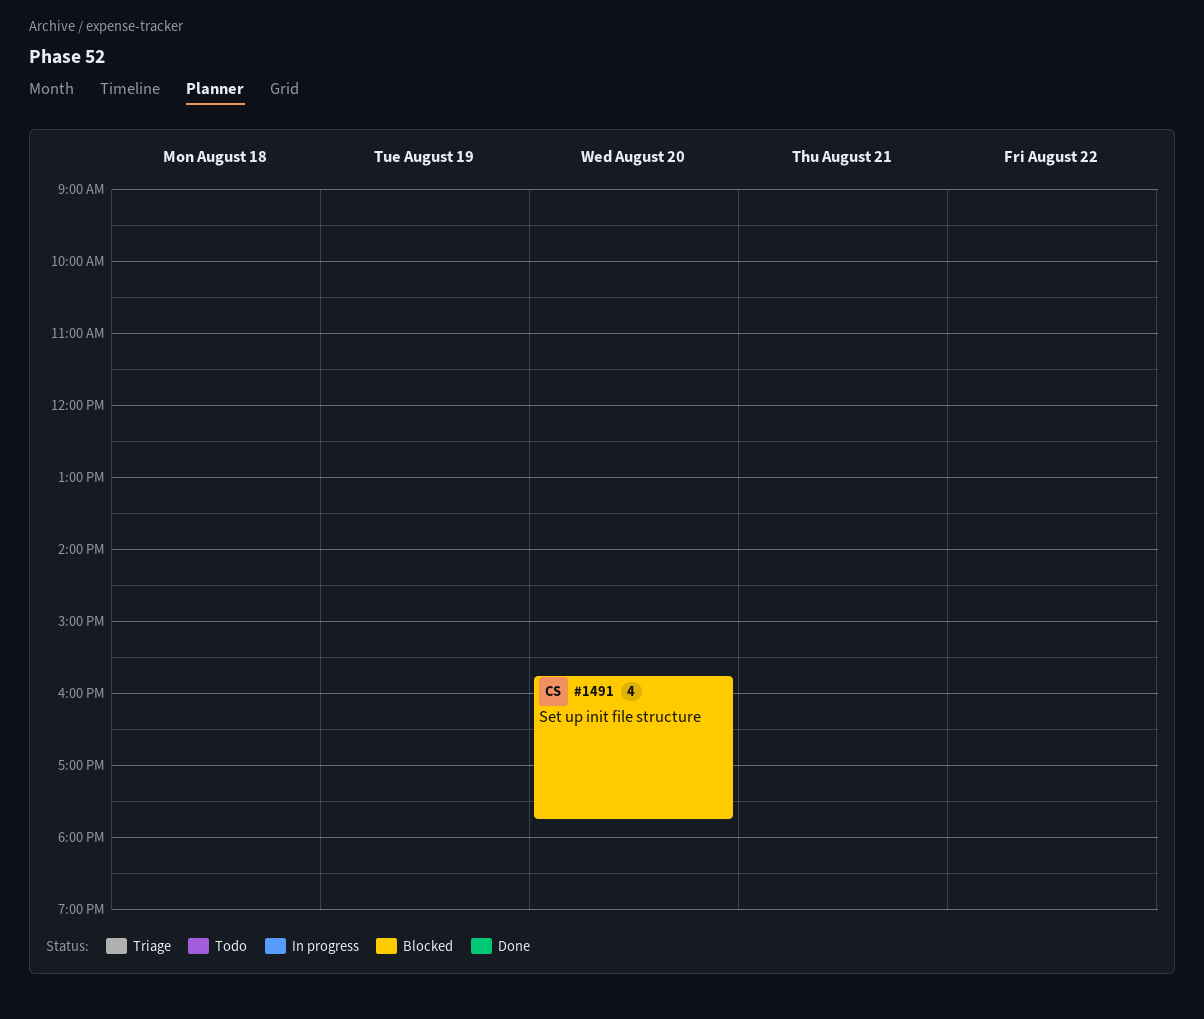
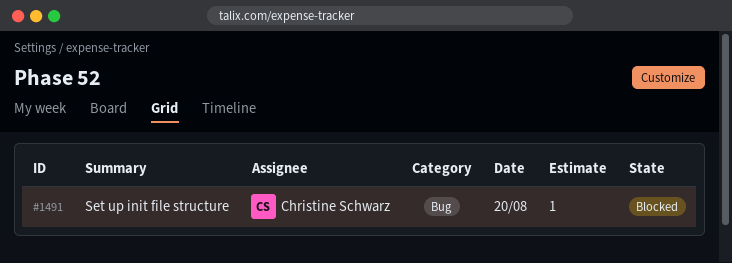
#1491, estimate: 4 -> 1

